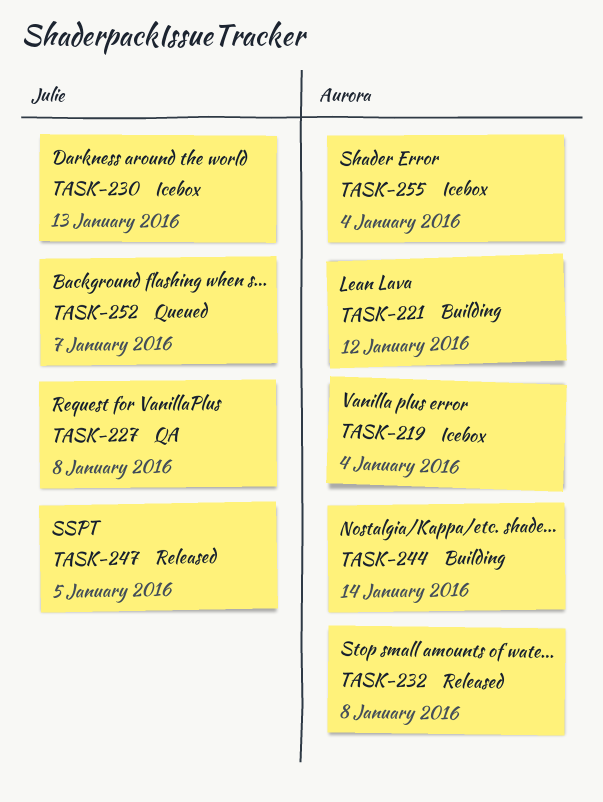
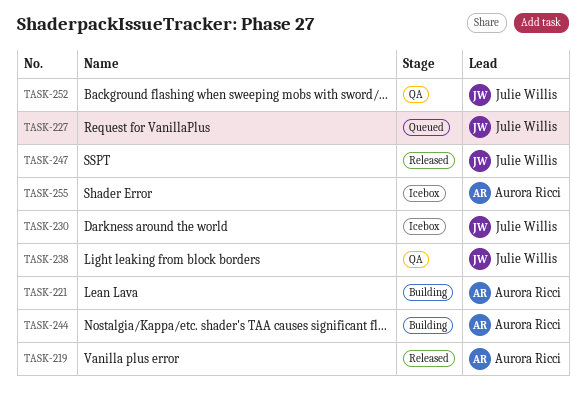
TASK-219, status: Icebox -> Released
TASK-227, status: QA -> Queued
TASK-232: present -> none
TASK-238: none -> present
TASK-252, status: Queued -> QA

